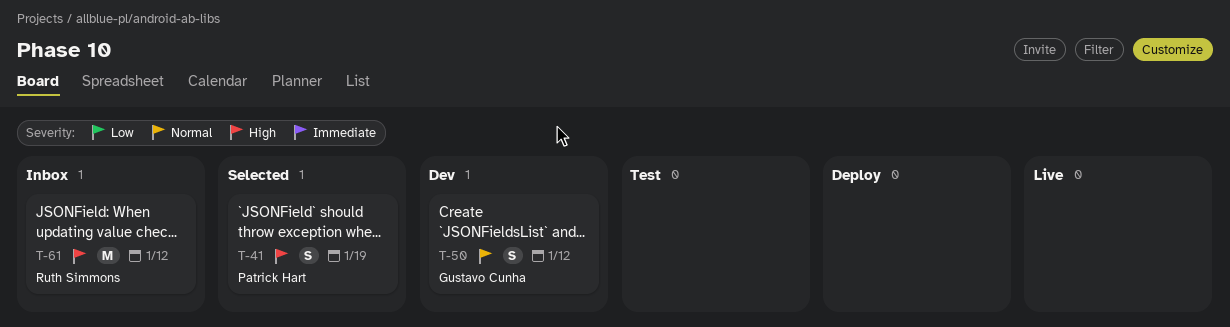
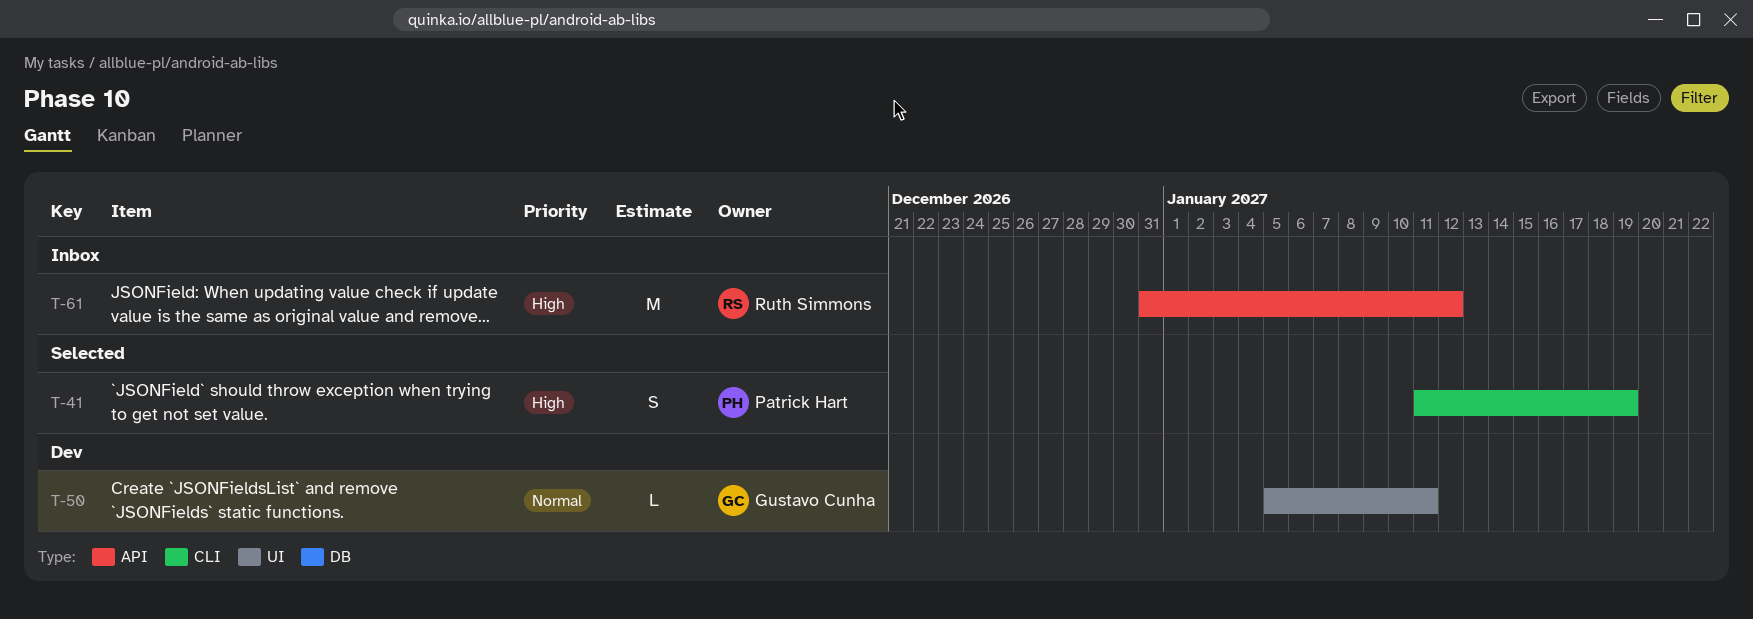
T-50, estimate: S -> L
T-50, due: Jan 12 -> Jan 11

